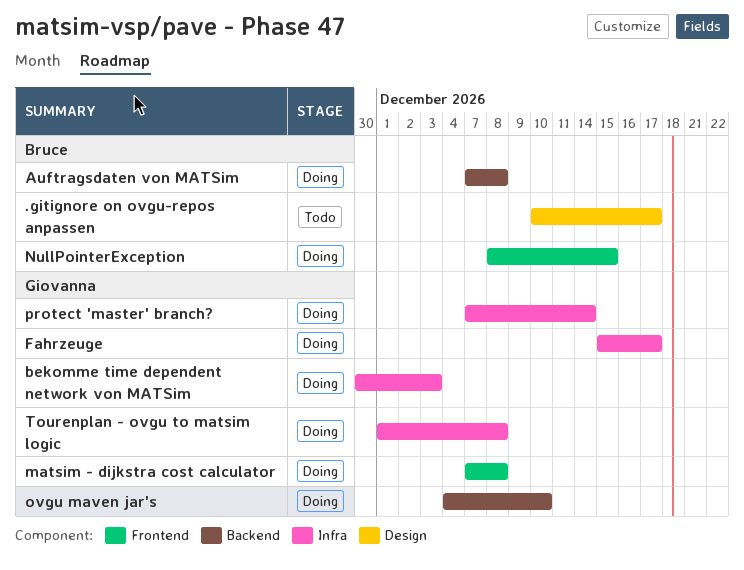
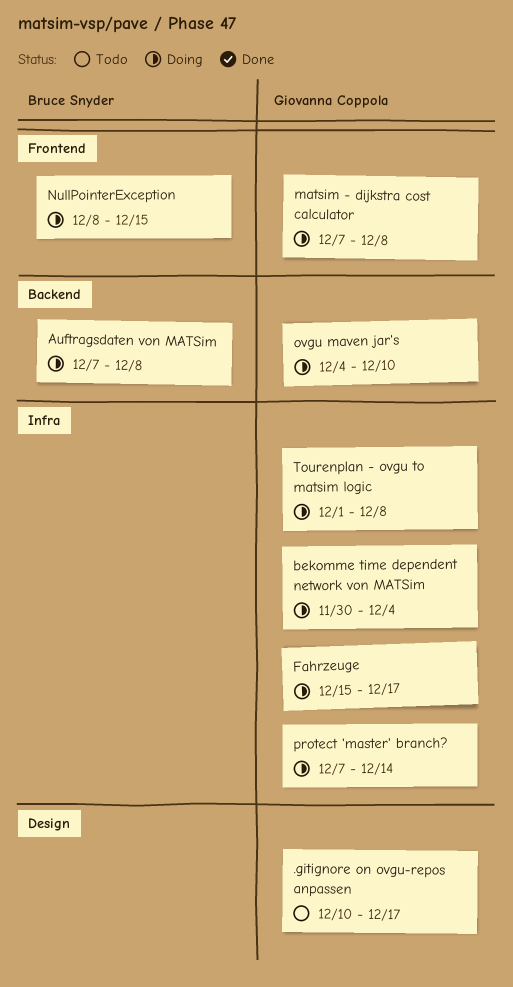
.gitignore on ovgu-repos anpassen, owner: Bruce Snyder -> Giovanna Coppola
bekomme time dependent network von MATSim, due: Dec 3 -> Dec 4

